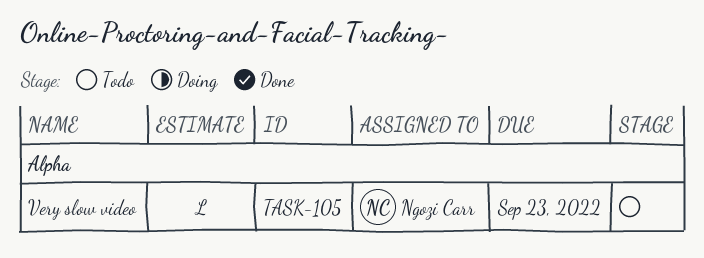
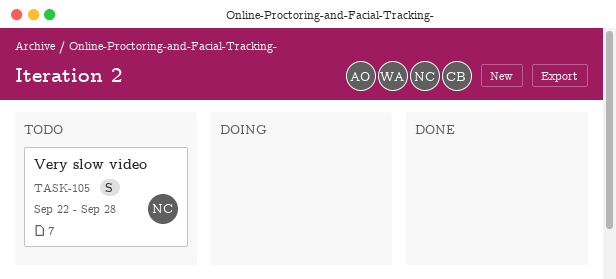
TASK-105, estimate: L -> S
TASK-105, due: Sep 23 -> Sep 28

